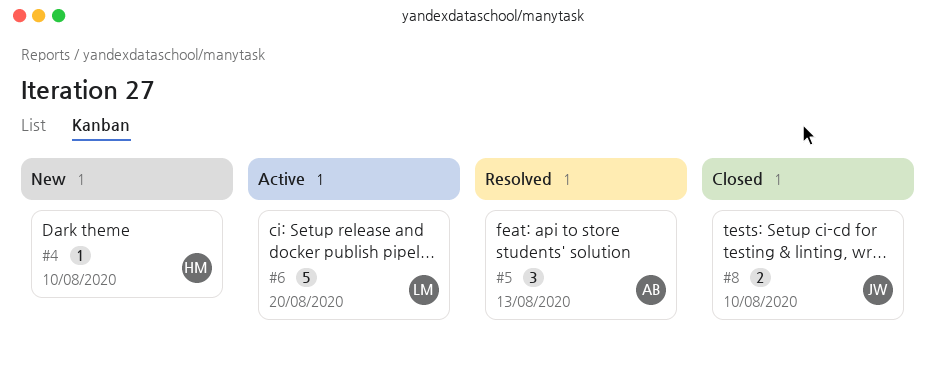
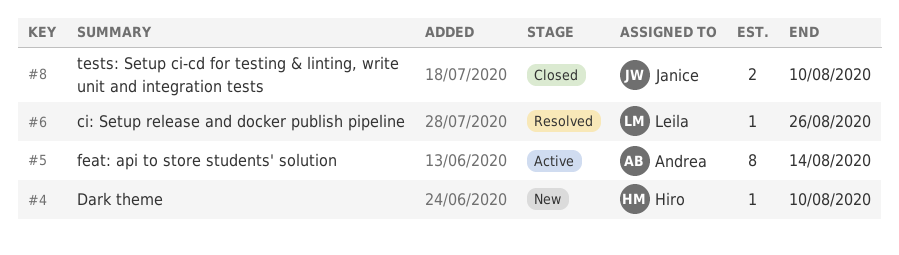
#5, status: Resolved -> Active
#5, estimate: 3 -> 8
#5, due: Aug 13 -> Aug 14
#6, status: Active -> Resolved
#6, estimate: 5 -> 1
#6, due: Aug 20 -> Aug 26

